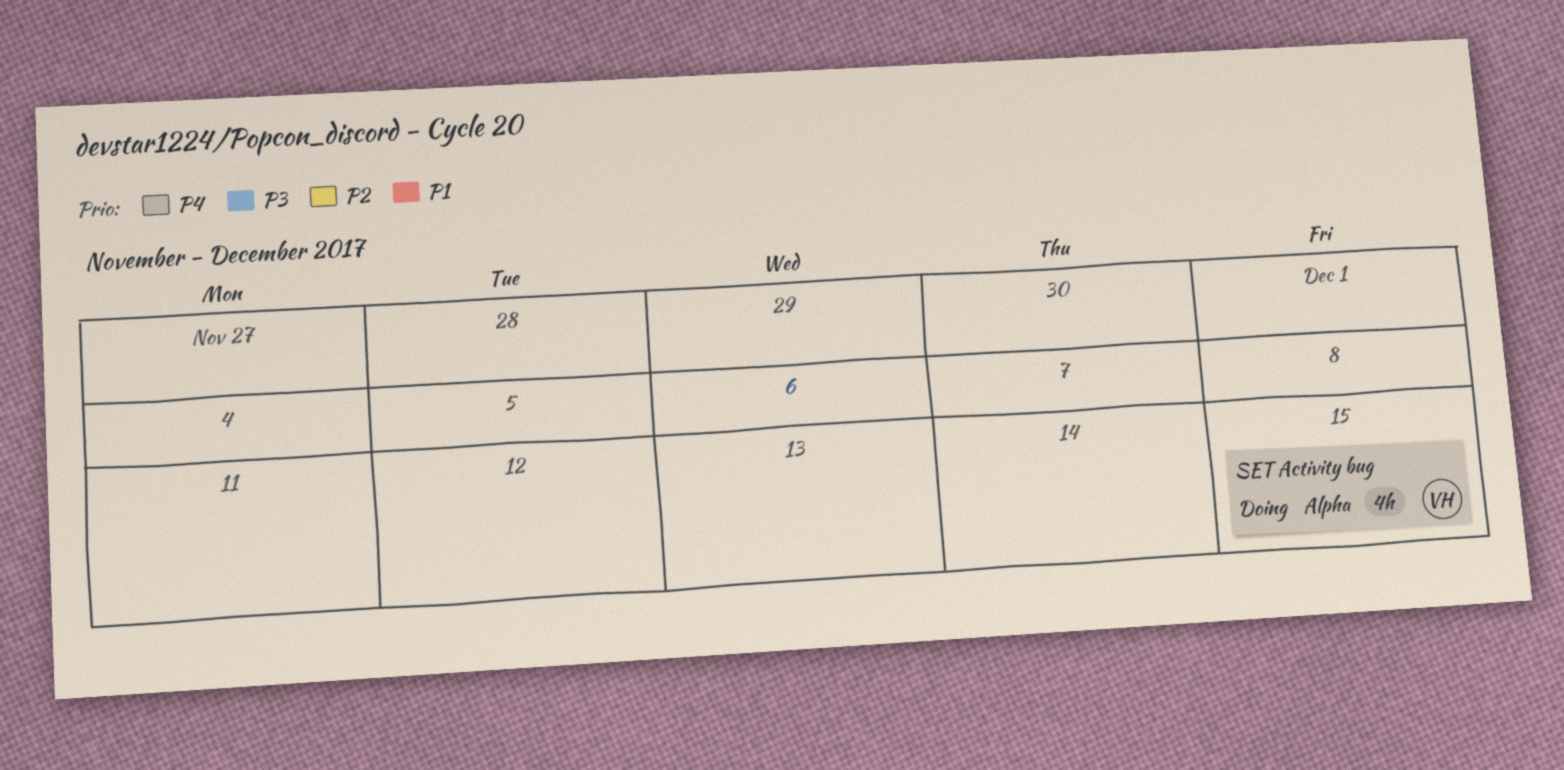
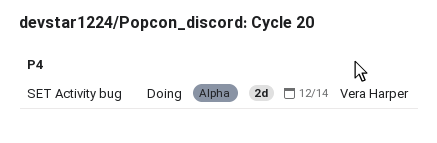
SET Activity bug, estimate: 4h -> 2d
SET Activity bug, due: Dec 15 -> Dec 14

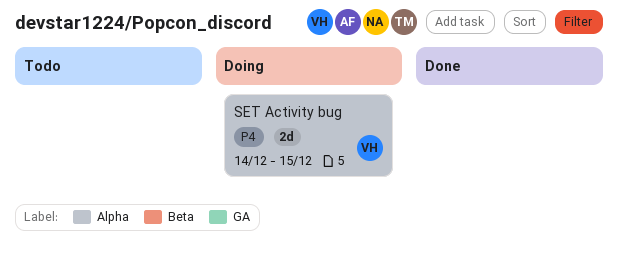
SET Activity bug, due: Dec 14 -> Dec 15

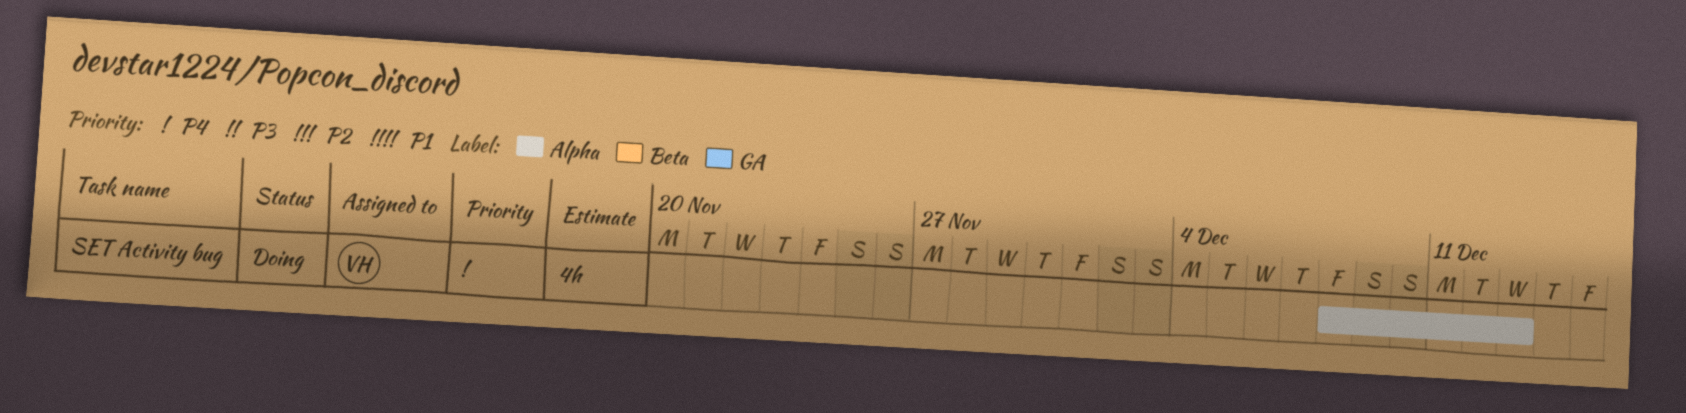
SET Activity bug, estimate: 2d -> 4h
SET Activity bug, start: Dec 14 -> Dec 8
SET Activity bug, due: Dec 15 -> Dec 13

